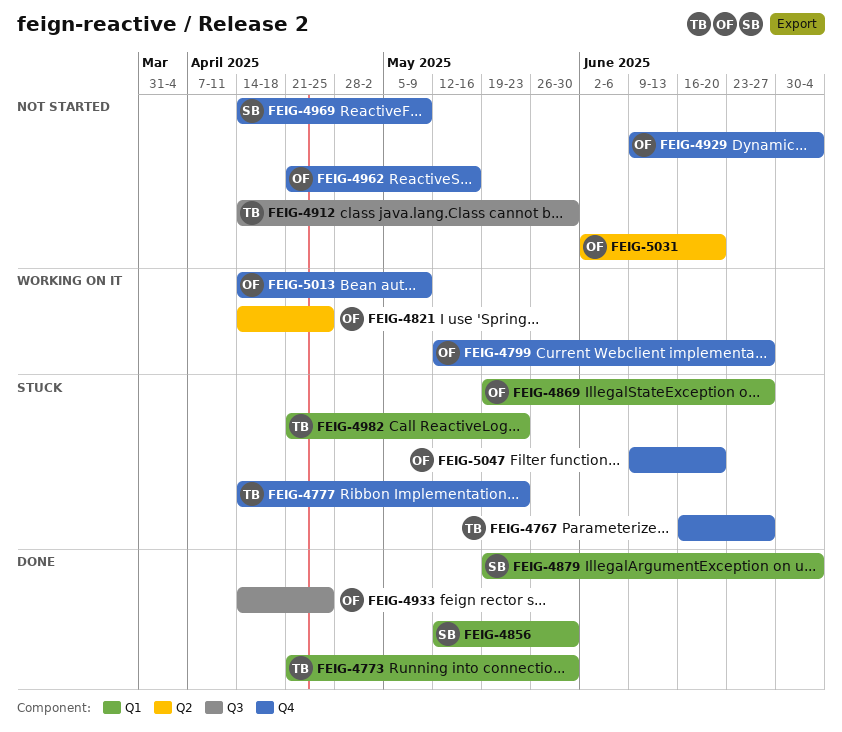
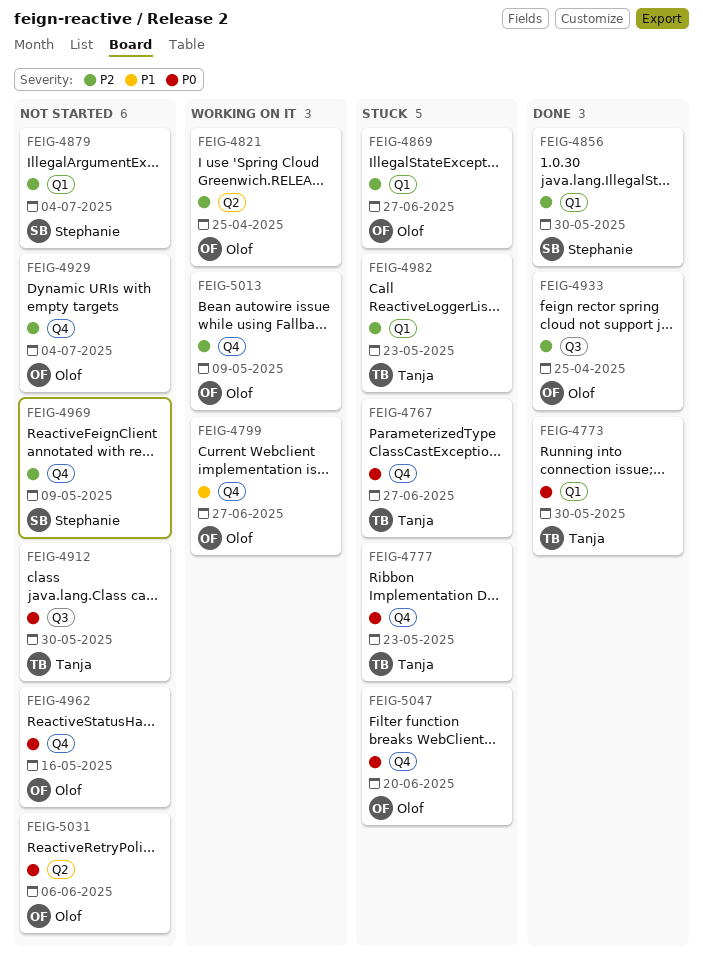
FEIG-4879, status: Done -> Not started
FEIG-5031, due: Jun 20 -> Jun 6

